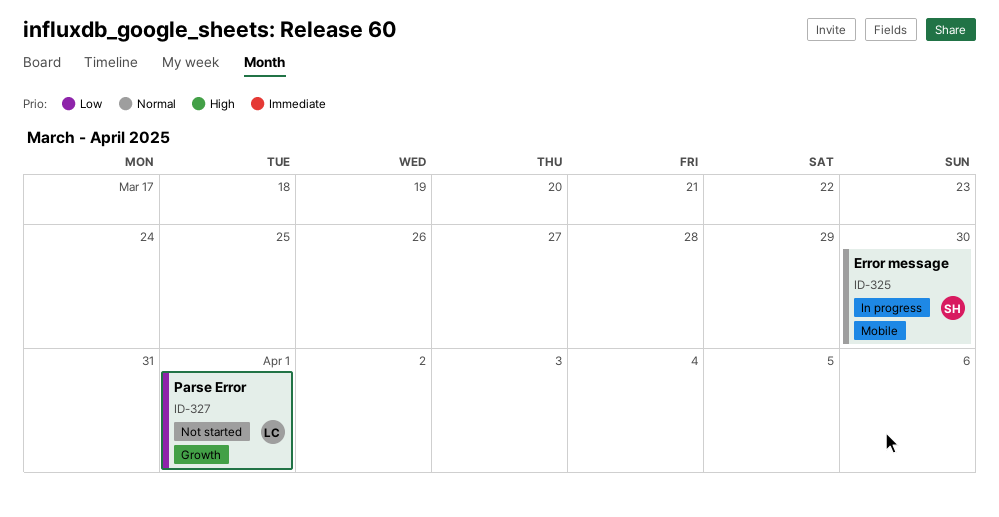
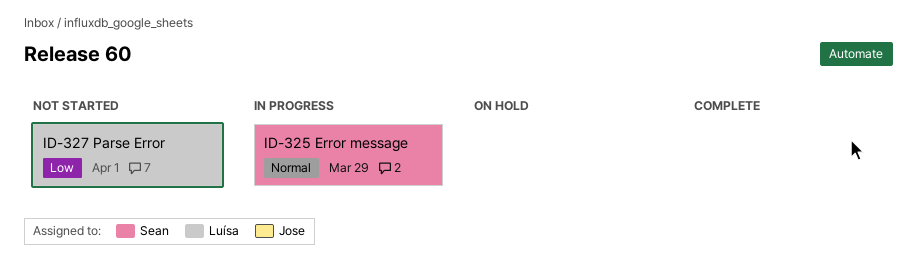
ID-325, due: Mar 30 -> Mar 29

